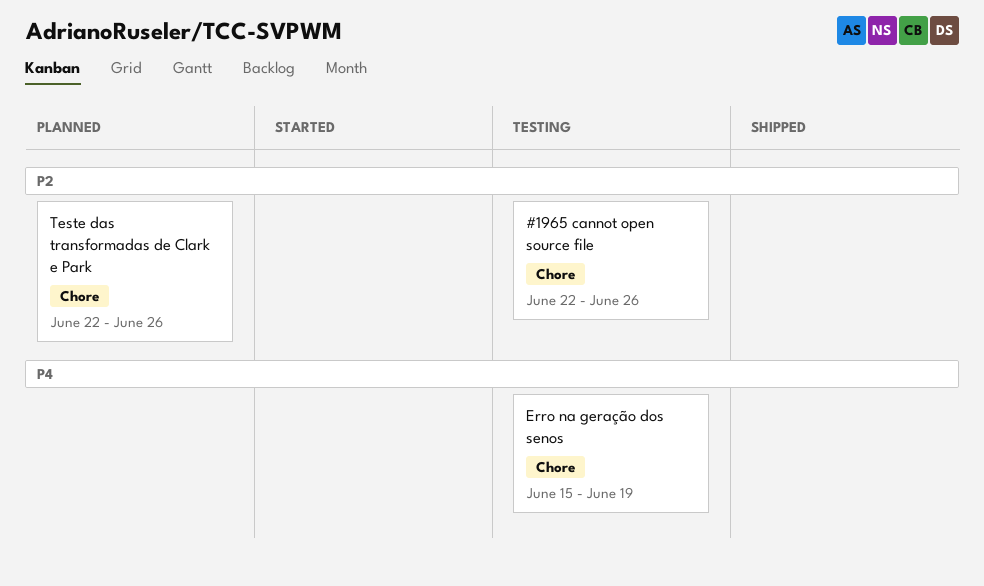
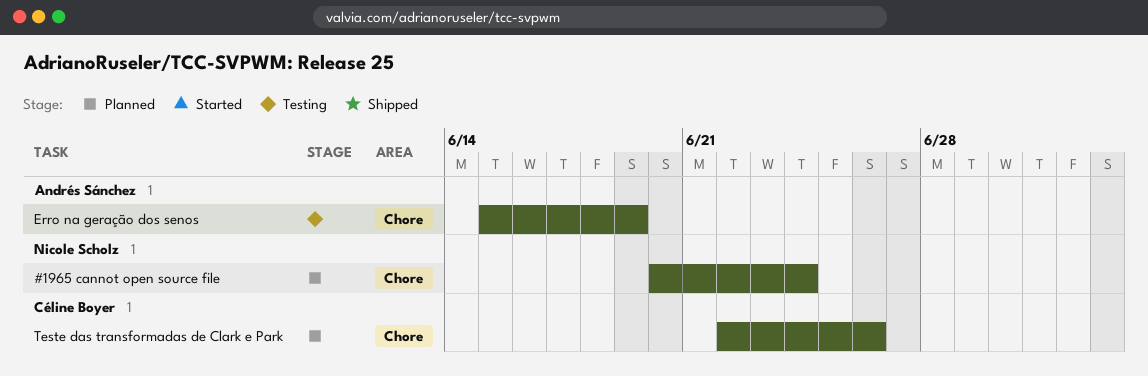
#1965 cannot open source file, status: Testing -> Planned
#1965 cannot open source file, start: Jun 22 -> Jun 20
#1965 cannot open source file, due: Jun 26 -> Jun 24

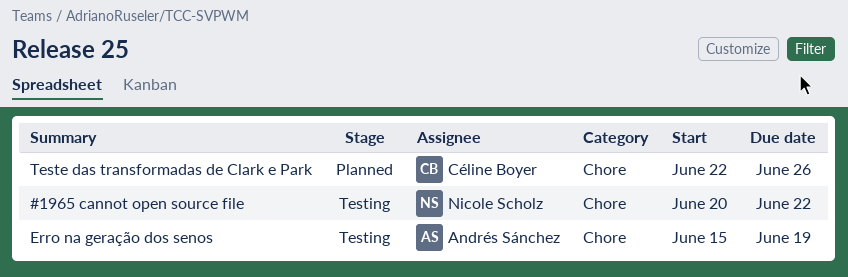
#1965 cannot open source file, status: Planned -> Testing
#1965 cannot open source file, due: Jun 24 -> Jun 22

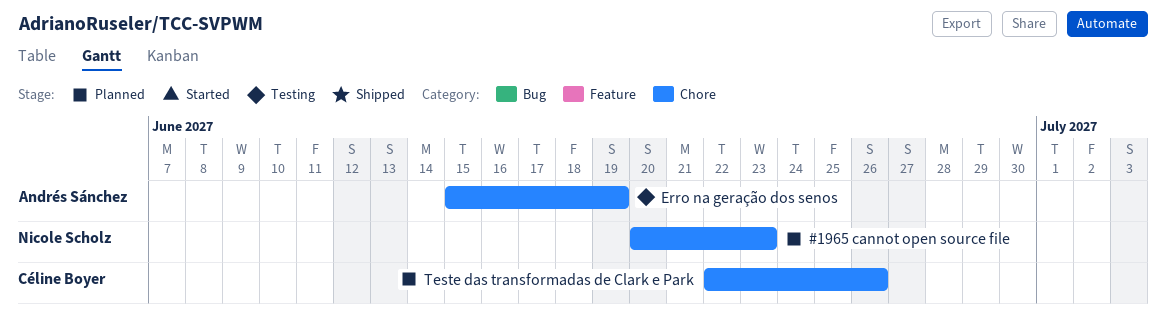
#1965 cannot open source file, status: Testing -> Planned
#1965 cannot open source file, due: Jun 22 -> Jun 23

